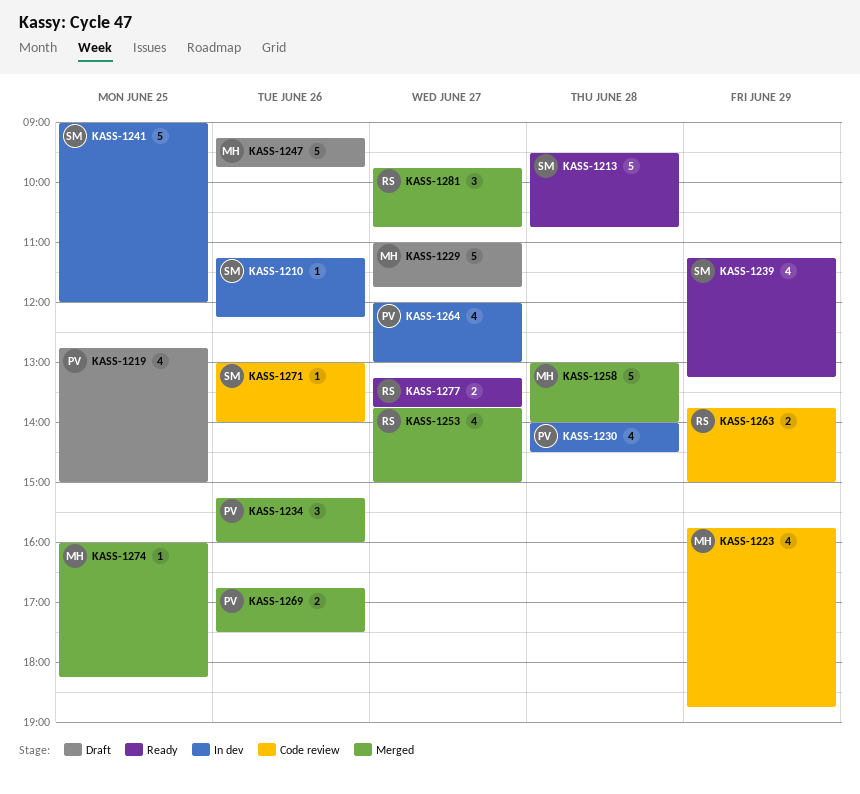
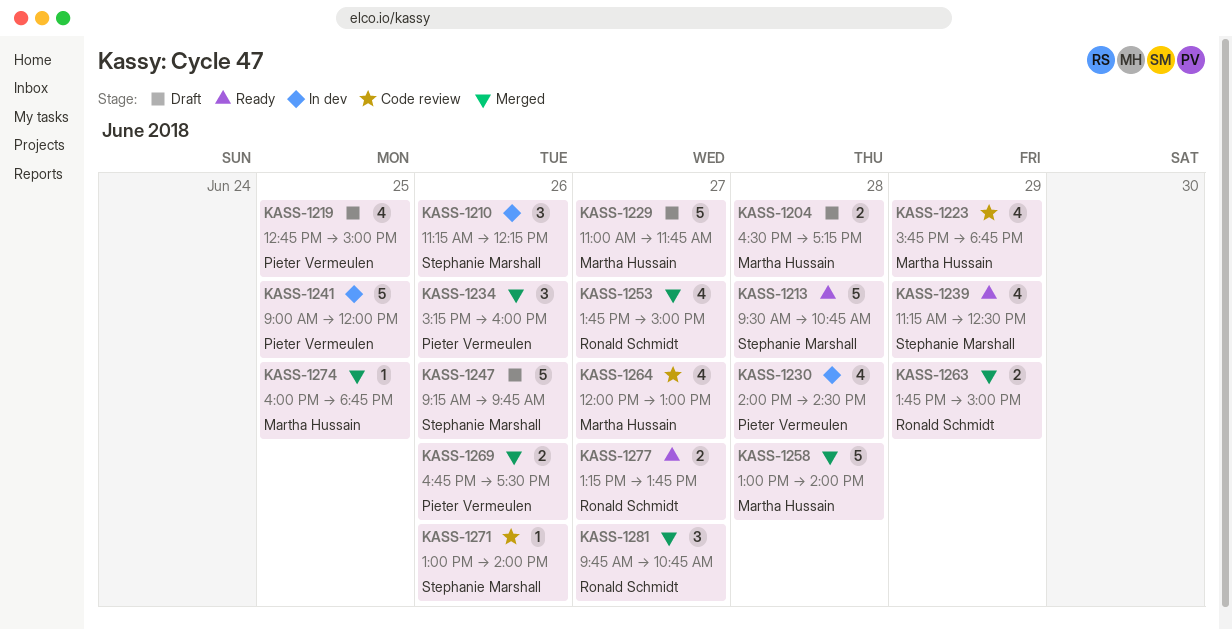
KASS-1204: none -> present
KASS-1210, estimate: 1 -> 3
KASS-1239, ends: 13:15 -> 12:30
KASS-1241, owner: Stephanie Marshall -> Pieter Vermeulen
KASS-1247, owner: Martha Hussain -> Stephanie Marshall
KASS-1263, status: Code review -> Merged
KASS-1264, status: In dev -> Code review
KASS-1264, owner: Pieter Vermeulen -> Martha Hussain
KASS-1274, ends: 18:15 -> 18:45

